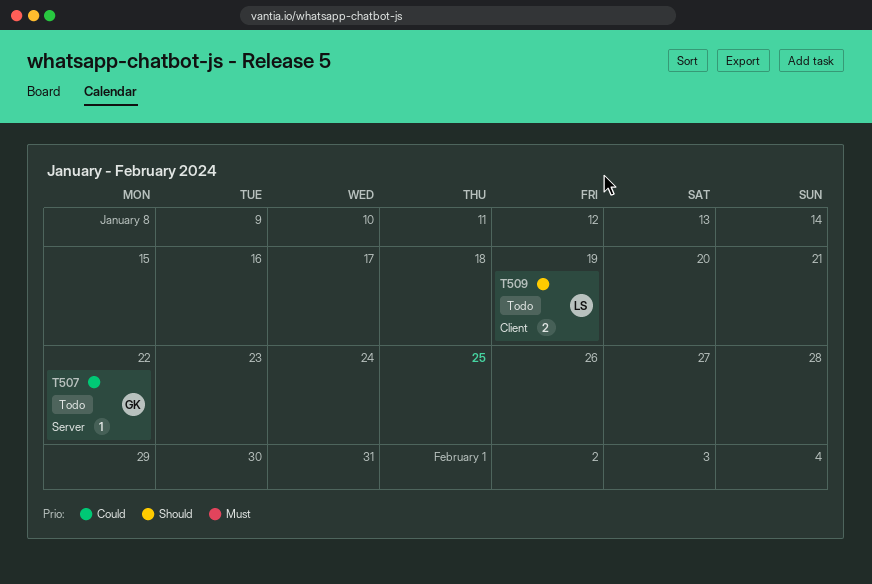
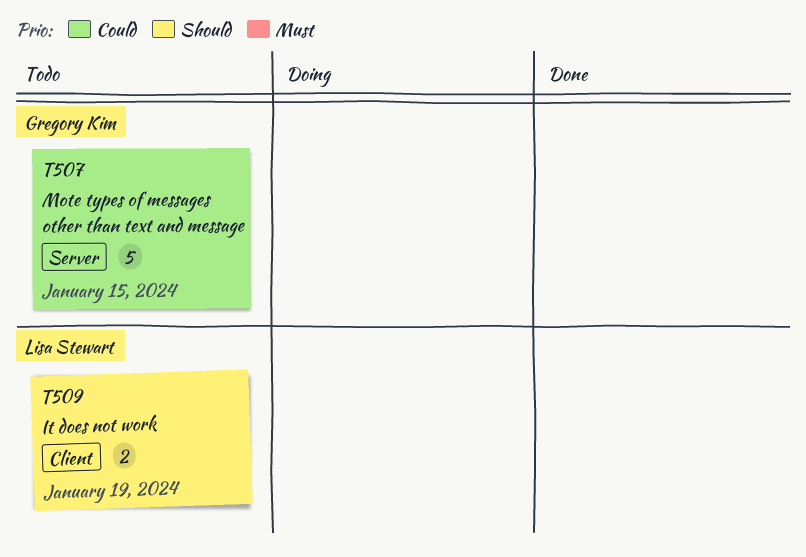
T507, estimate: 1 -> 5
T507, due: Jan 22 -> Jan 15

